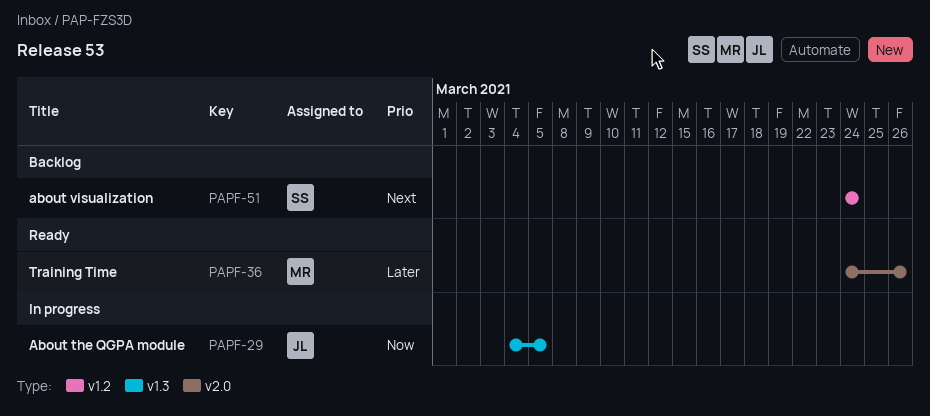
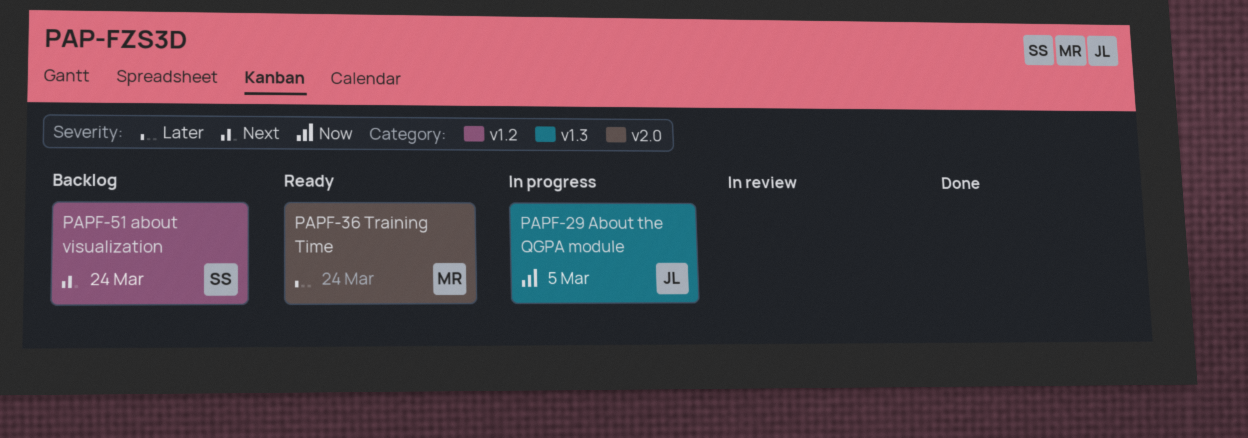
PAPF-36, due: Mar 26 -> Mar 24

